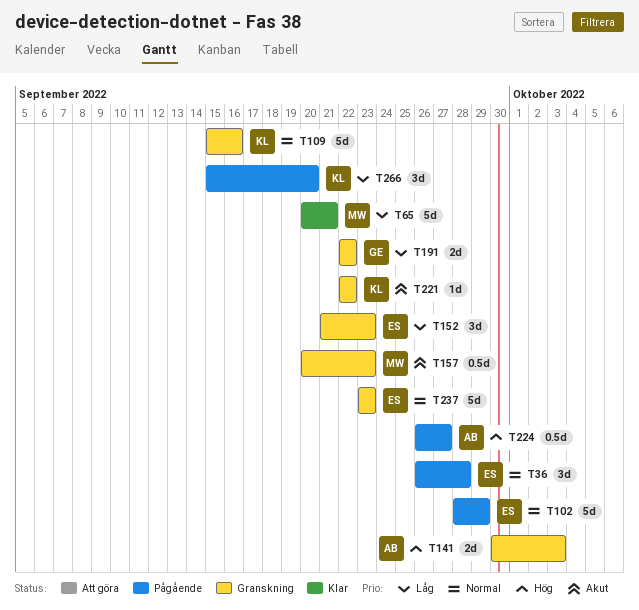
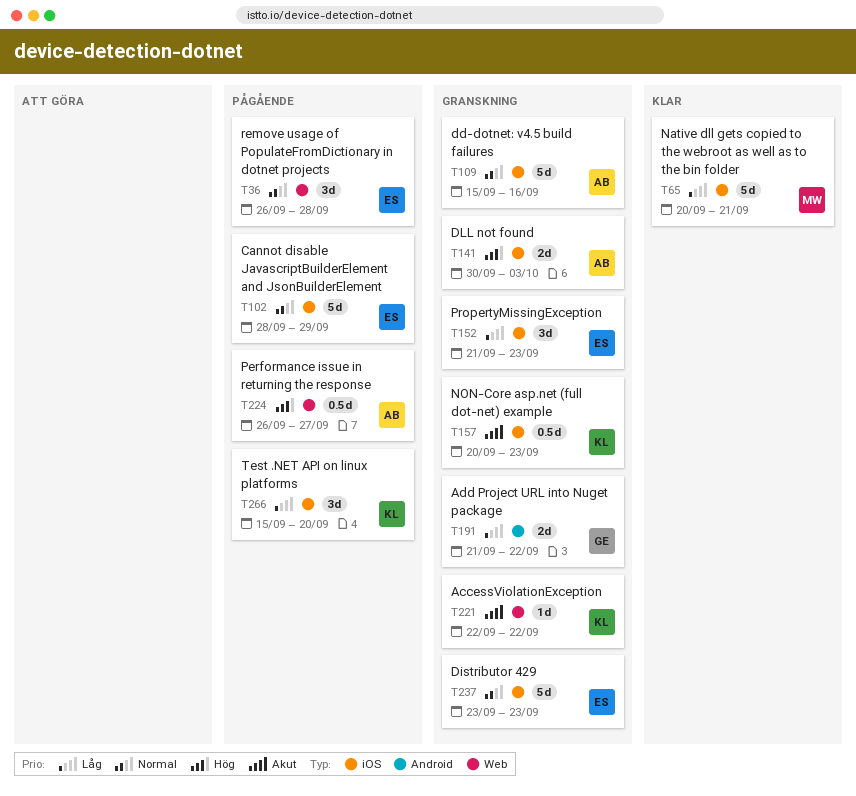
T109, owner: KL -> AB
T157, owner: MW -> KL
T191, start: Sep 22 -> Sep 21

